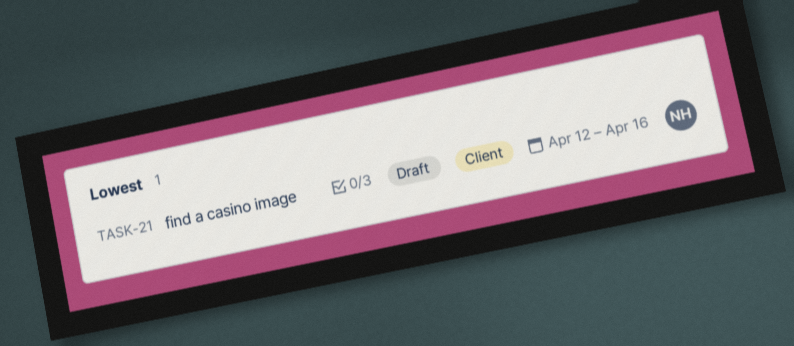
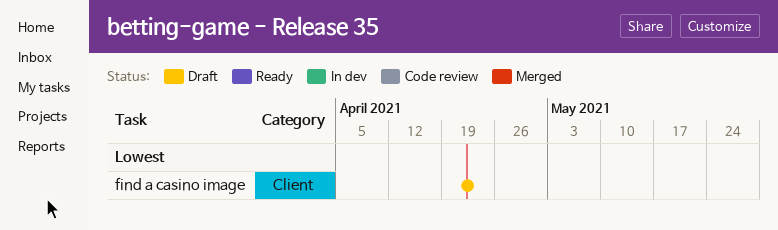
find a casino image, start: Apr 12 -> Apr 19
find a casino image, due: Apr 16 -> Apr 23

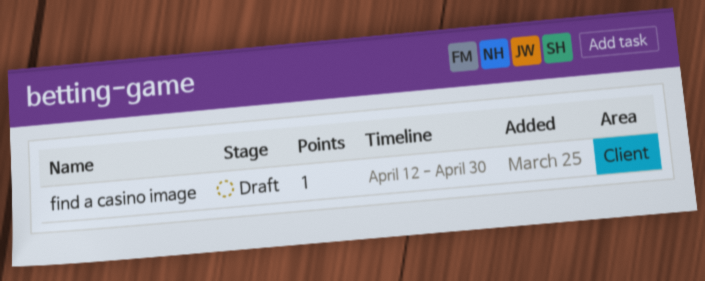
find a casino image, start: Apr 19 -> Apr 12
find a casino image, due: Apr 23 -> Apr 30

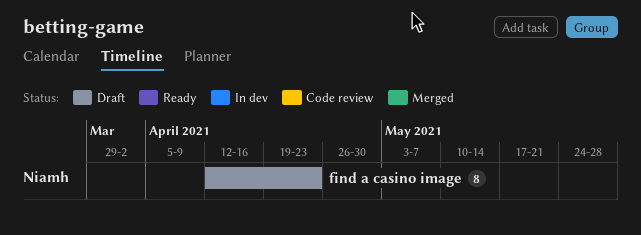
find a casino image, estimate: 1 -> 8
find a casino image, due: Apr 30 -> Apr 23

